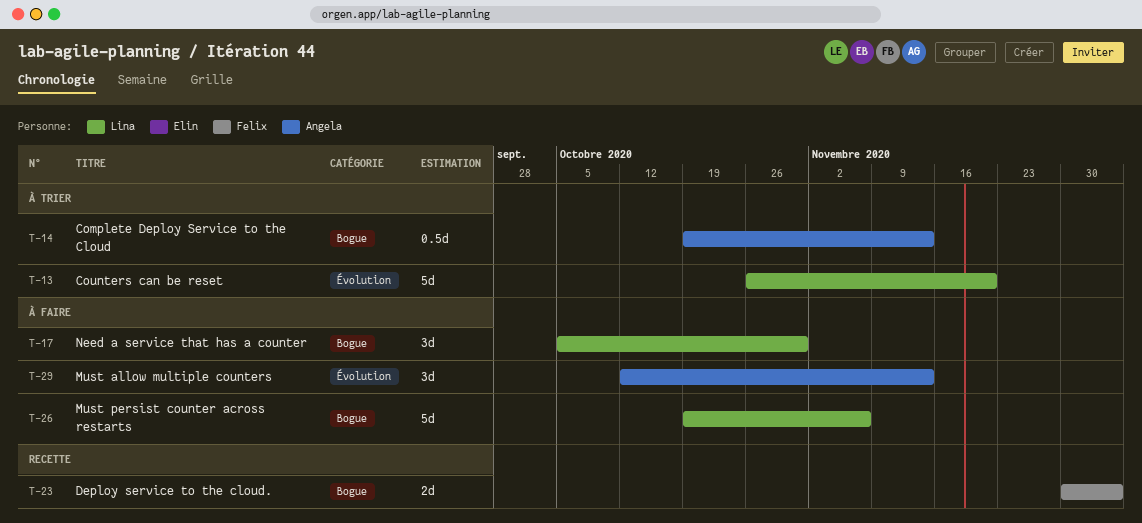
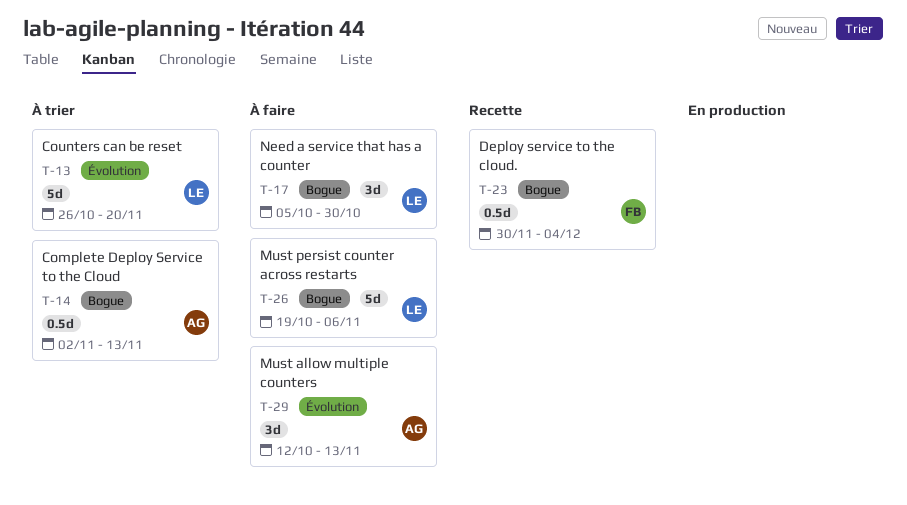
T-14, start: Oct 19 -> Nov 2
T-23, estimate: 2d -> 0.5d

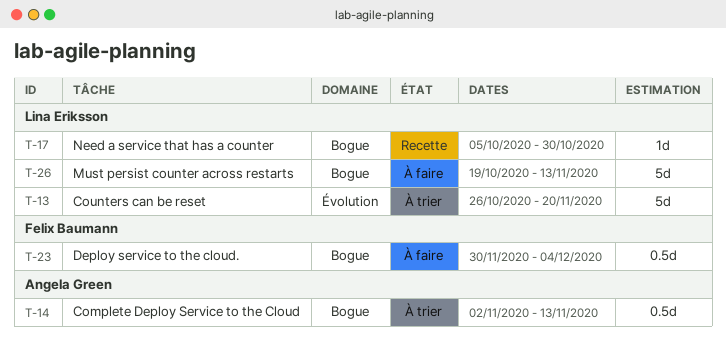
T-17, status: À faire -> Recette
T-17, estimate: 3d -> 1d
T-23, status: Recette -> À faire
T-26, due: Nov 6 -> Nov 13
T-29: present -> none

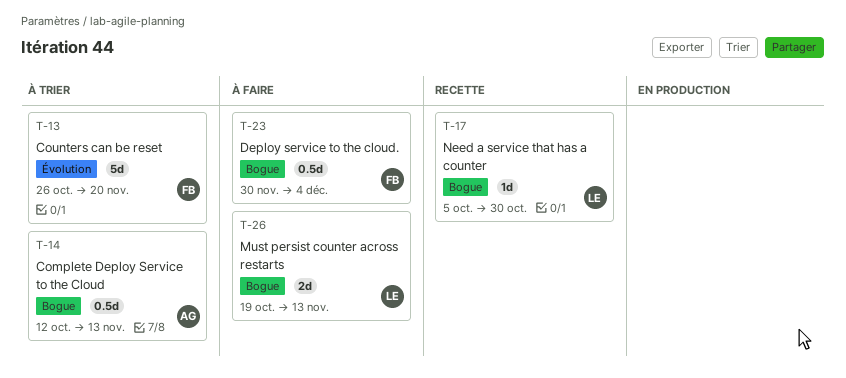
T-13, owner: Lina Eriksson -> Felix Baumann
T-14, start: Nov 2 -> Oct 12
T-26, estimate: 5d -> 2d

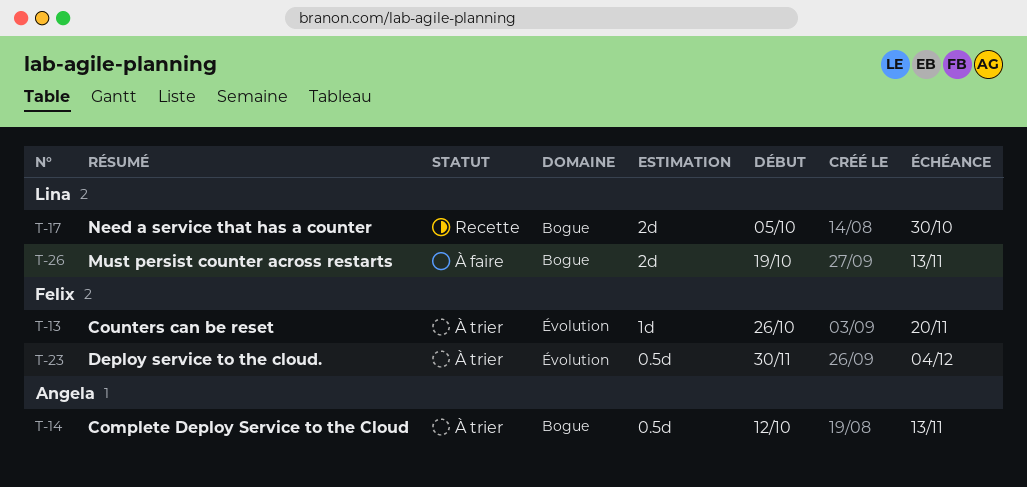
T-13, estimate: 5d -> 1d
T-17, estimate: 1d -> 2d
T-23, status: À faire -> À trier
T-23, label: Bogue -> Évolution

